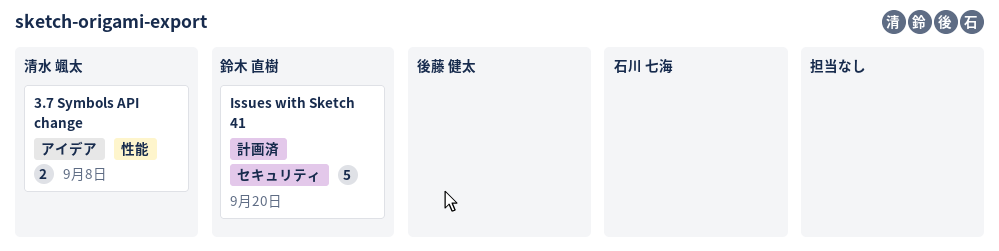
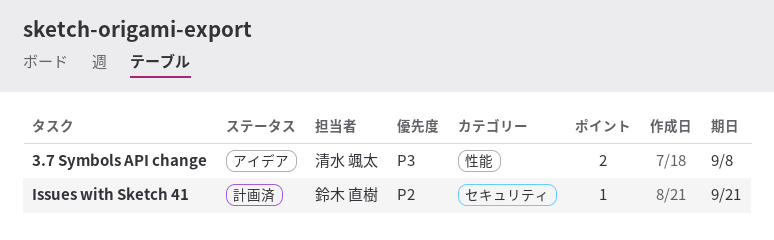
Issues with Sketch 41, estimate: 5 -> 1
Issues with Sketch 41, due: Sep 20 -> Sep 21

